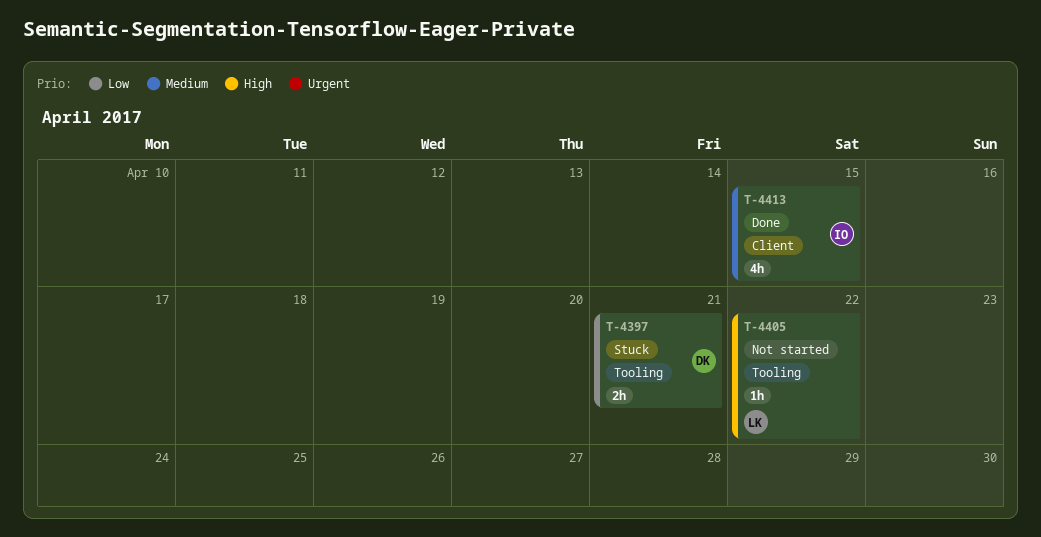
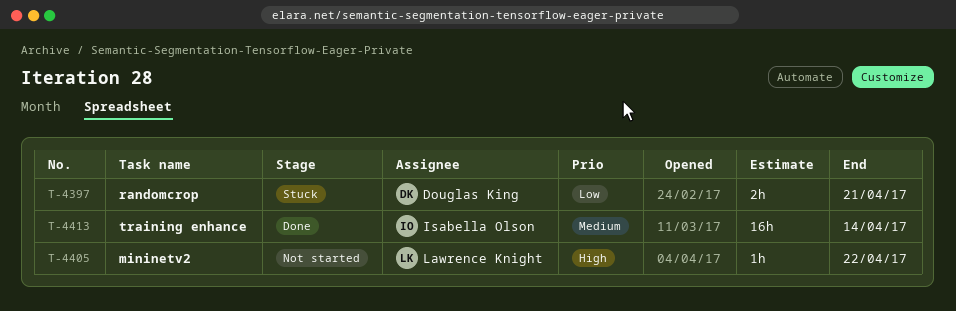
T-4413, estimate: 4h -> 16h
T-4413, due: Apr 15 -> Apr 14

